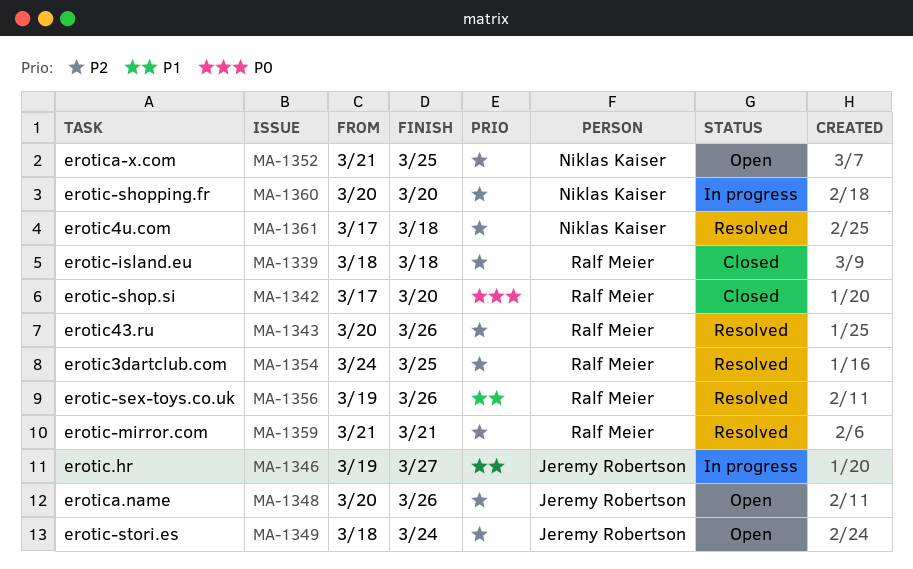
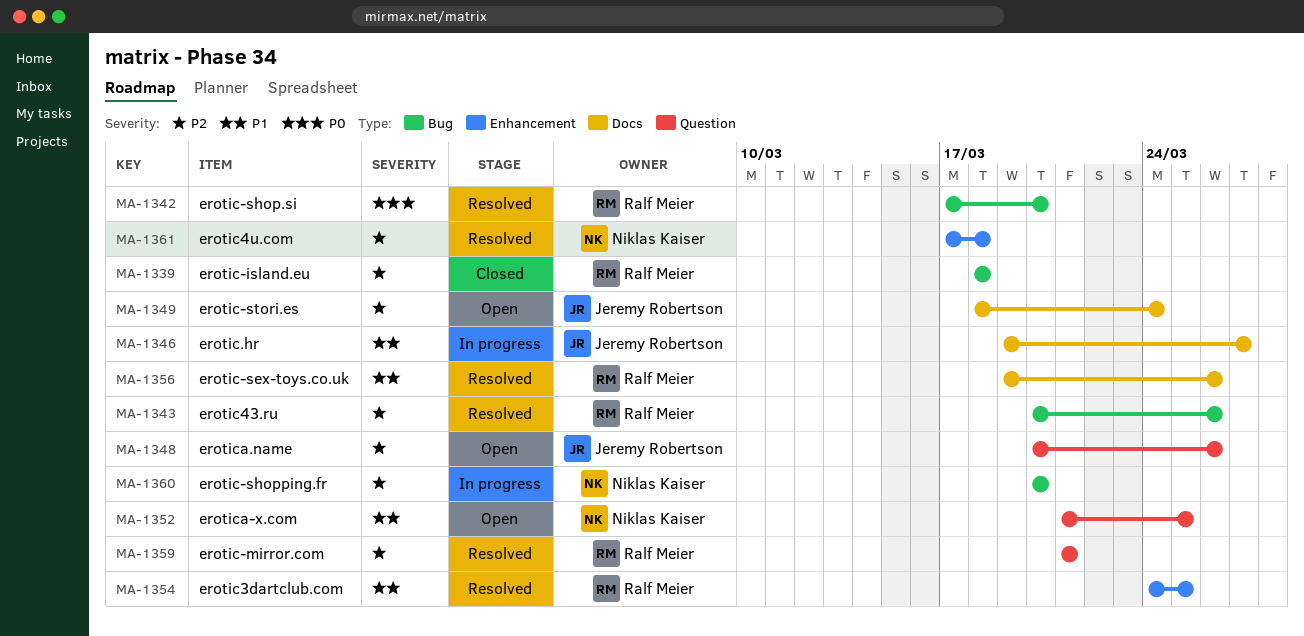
MA-1342, status: Closed -> Resolved
MA-1352, priority: P2 -> P1
MA-1354, priority: P2 -> P1

